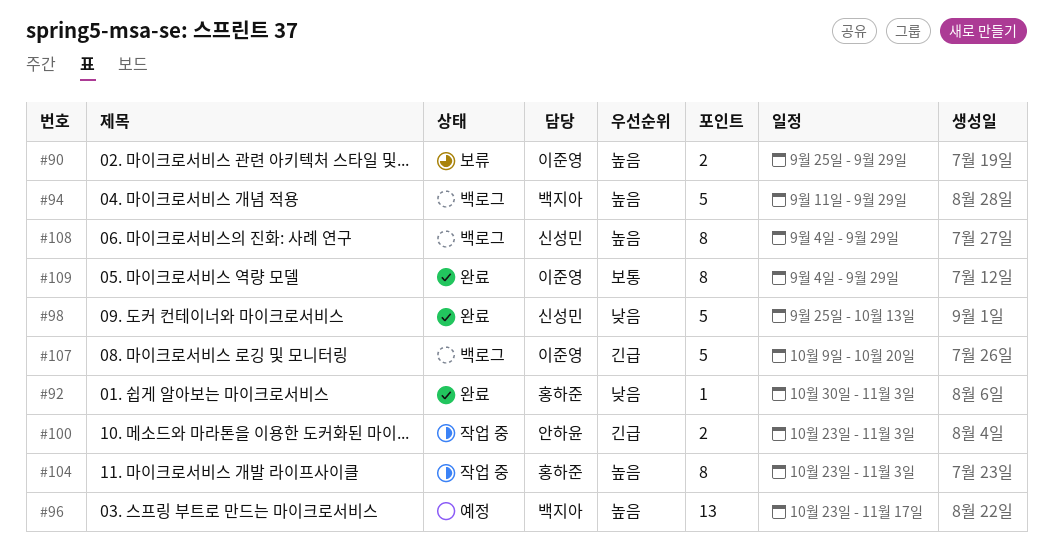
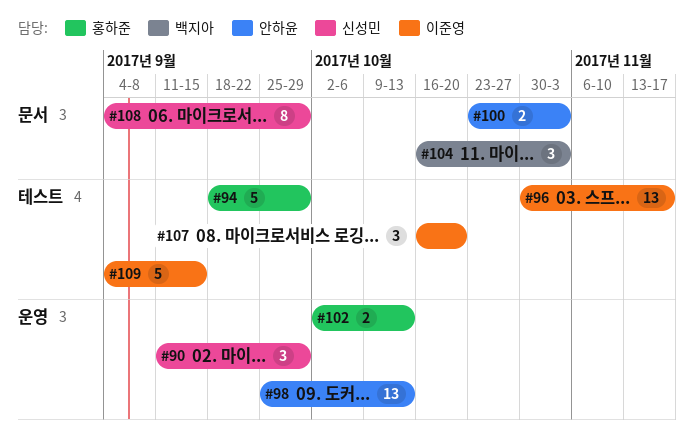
#90, owner: 이준영 -> 신성민
#90, estimate: 2 -> 3
#90, start: Sep 25 -> Sep 11
#92: present -> none
#94, owner: 백지아 -> 홍하준
#94, start: Sep 11 -> Sep 18
#96, owner: 백지아 -> 이준영
#96, start: Oct 23 -> Oct 30
#98, owner: 신성민 -> 안하윤
#98, estimate: 5 -> 13
#102: none -> present
#104, owner: 홍하준 -> 백지아
#104, estimate: 8 -> 3
#104, start: Oct 23 -> Oct 16
#107, estimate: 5 -> 3
#107, start: Oct 9 -> Oct 16
#109, estimate: 8 -> 5
#109, due: Sep 29 -> Sep 15

